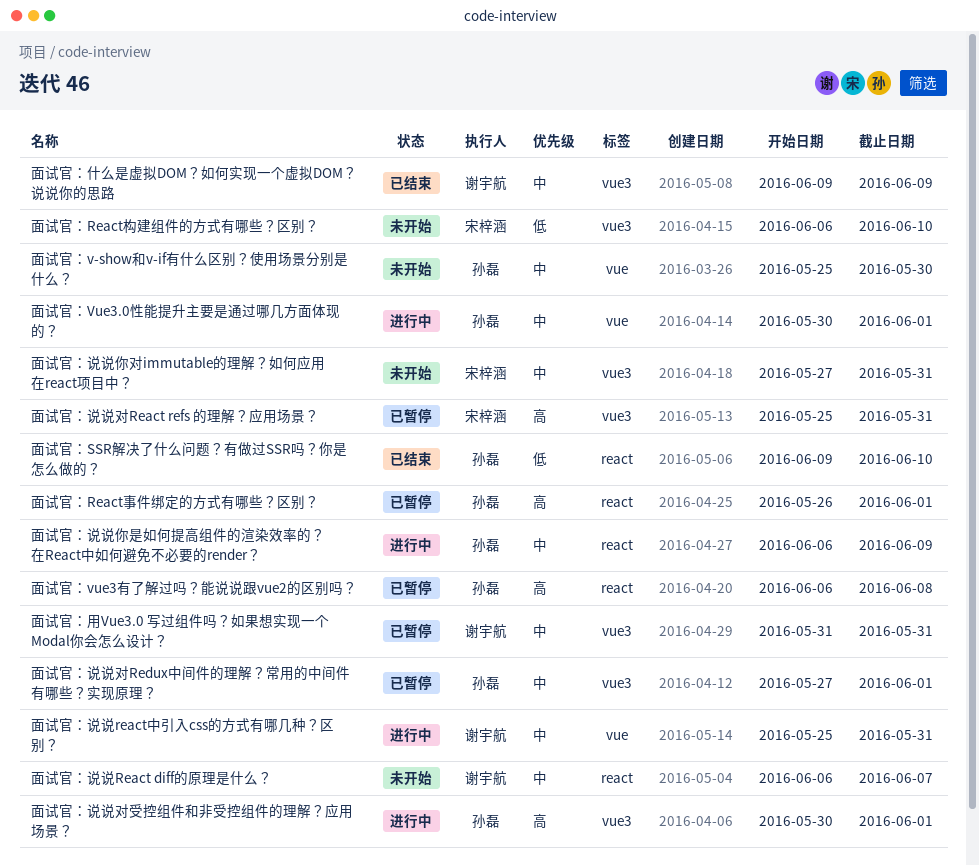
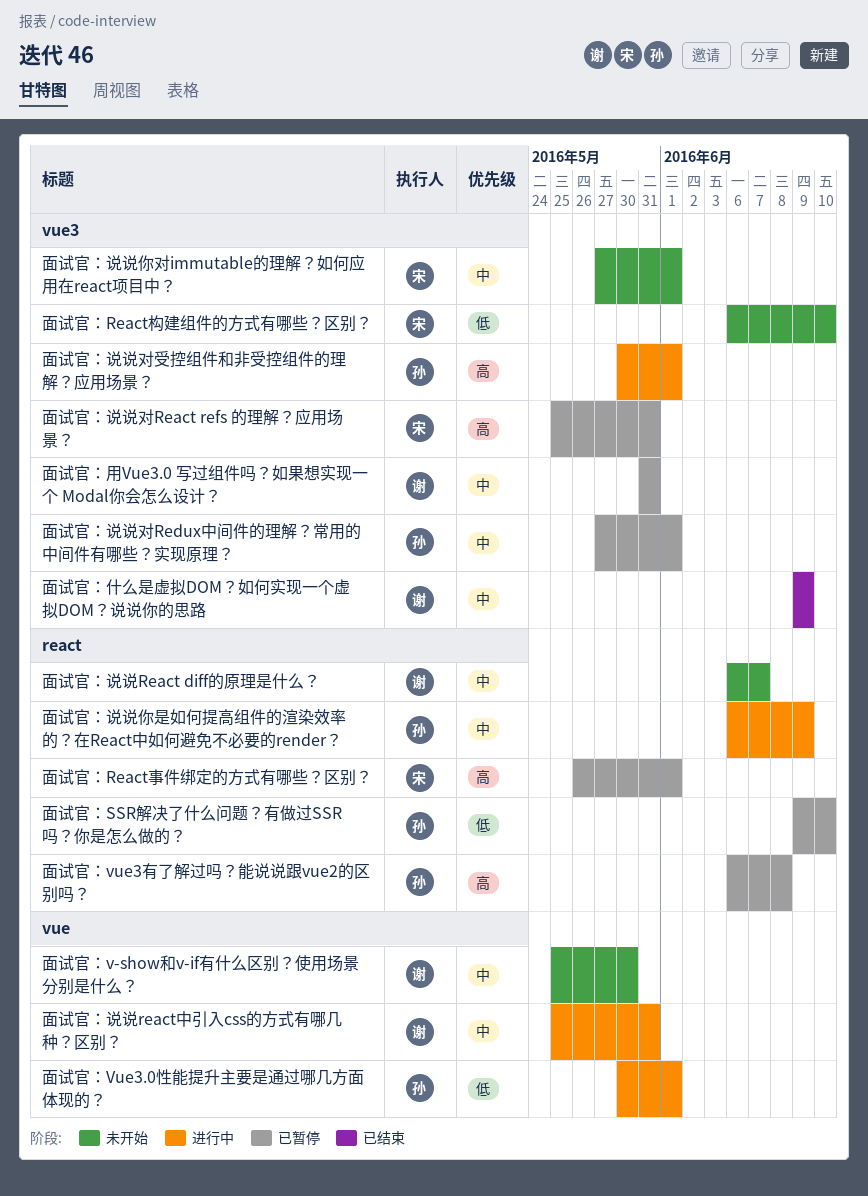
面试官：React事件绑定的方式有哪些？区别？, owner: 孙磊 -> 宋梓涵
面试官：SSR解决了什么问题？有做过SSR吗？你是怎么做的？, status: 已结束 -> 已暂停
面试官：v-show和v-if有什么区别？使用场景分别是什么？, owner: 孙磊 -> 谢宇航
面试官：Vue3.0性能提升主要是通过哪几方面体现的？, priority: 中 -> 低
面试官：说说你对immutable的理解？如何应用在react项目中？, due: May 31 -> Jun 1

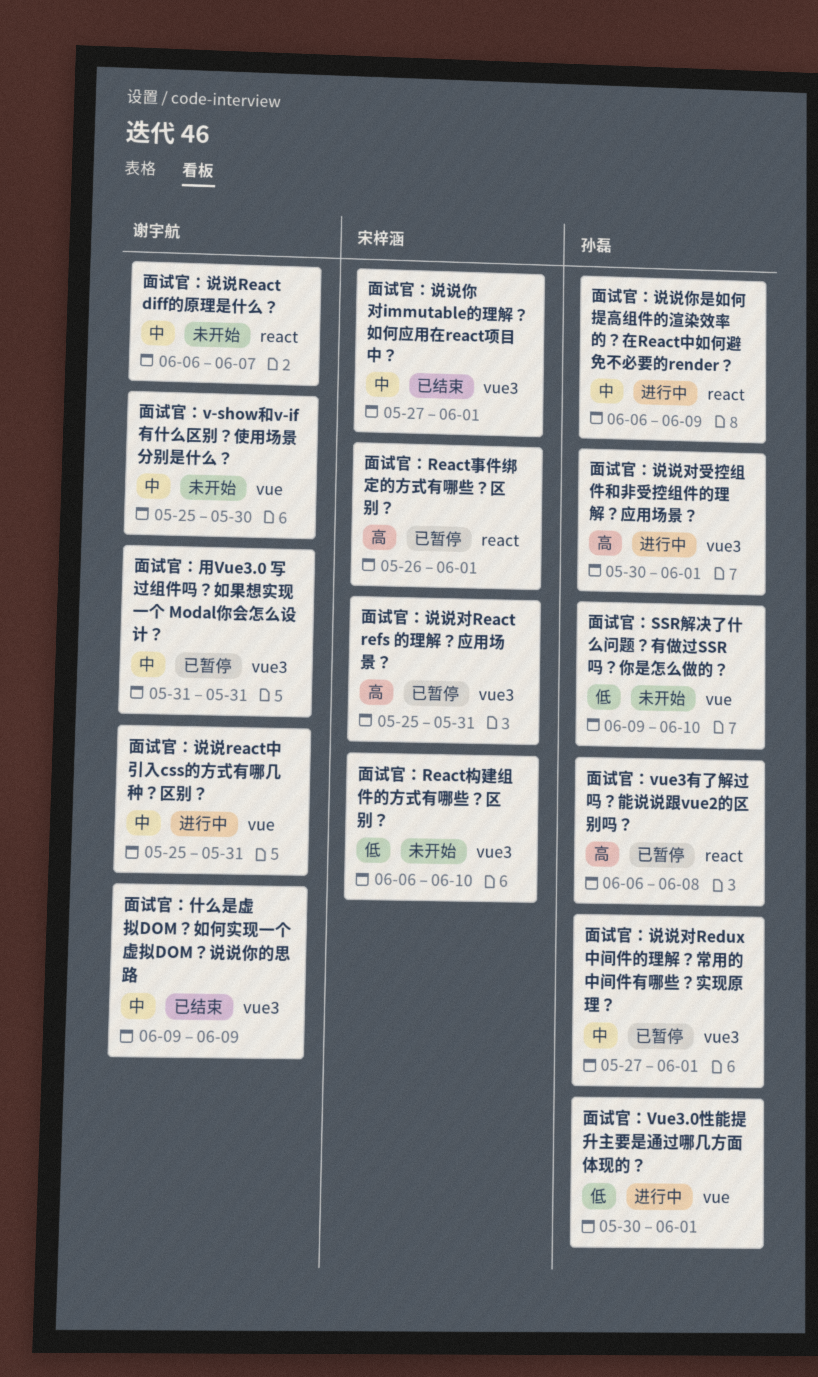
面试官：SSR解决了什么问题？有做过SSR吗？你是怎么做的？, status: 已暂停 -> 未开始
面试官：SSR解决了什么问题？有做过SSR吗？你是怎么做的？, label: react -> vue
面试官：说说你对immutable的理解？如何应用在react项目中？, status: 未开始 -> 已结束

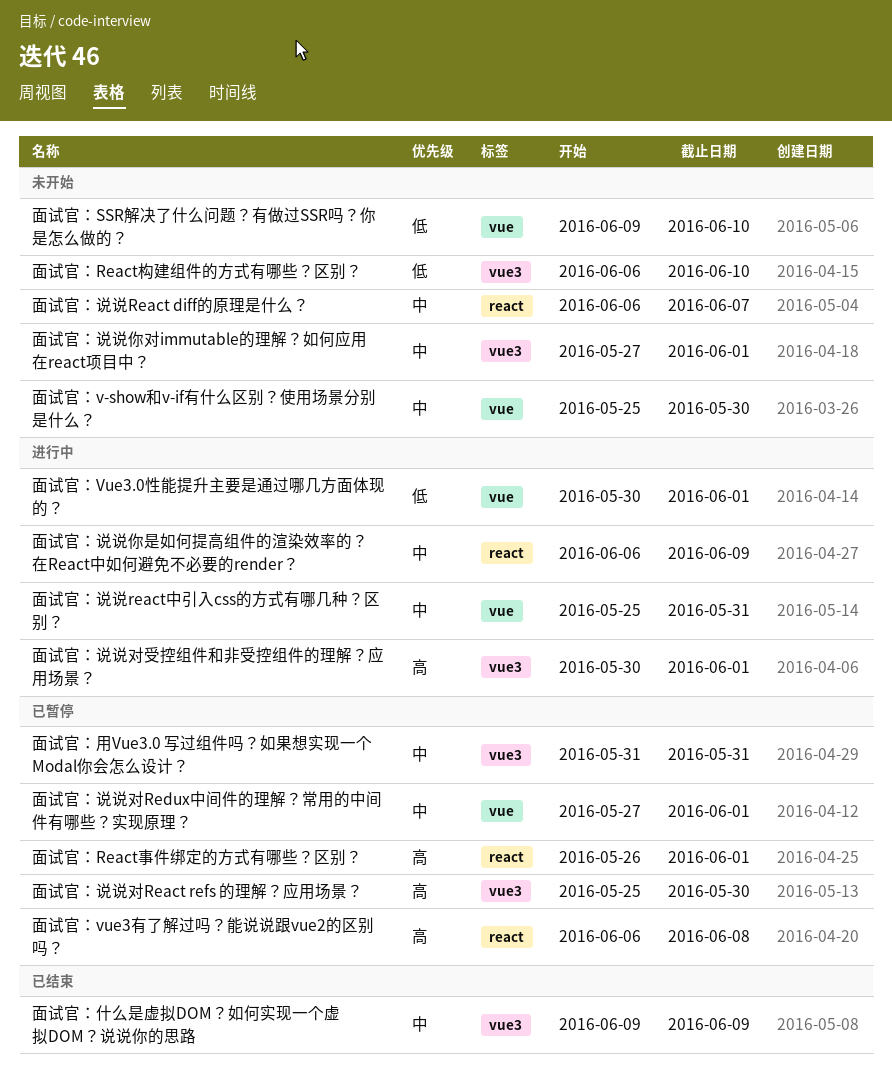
面试官：说说你对immutable的理解？如何应用在react项目中？, status: 已结束 -> 未开始
面试官：说说对React refs 的理解？应用场景？, due: May 31 -> May 30
面试官：说说对Redux中间件的理解？常用的中间件有哪些？实现原理？, label: vue3 -> vue

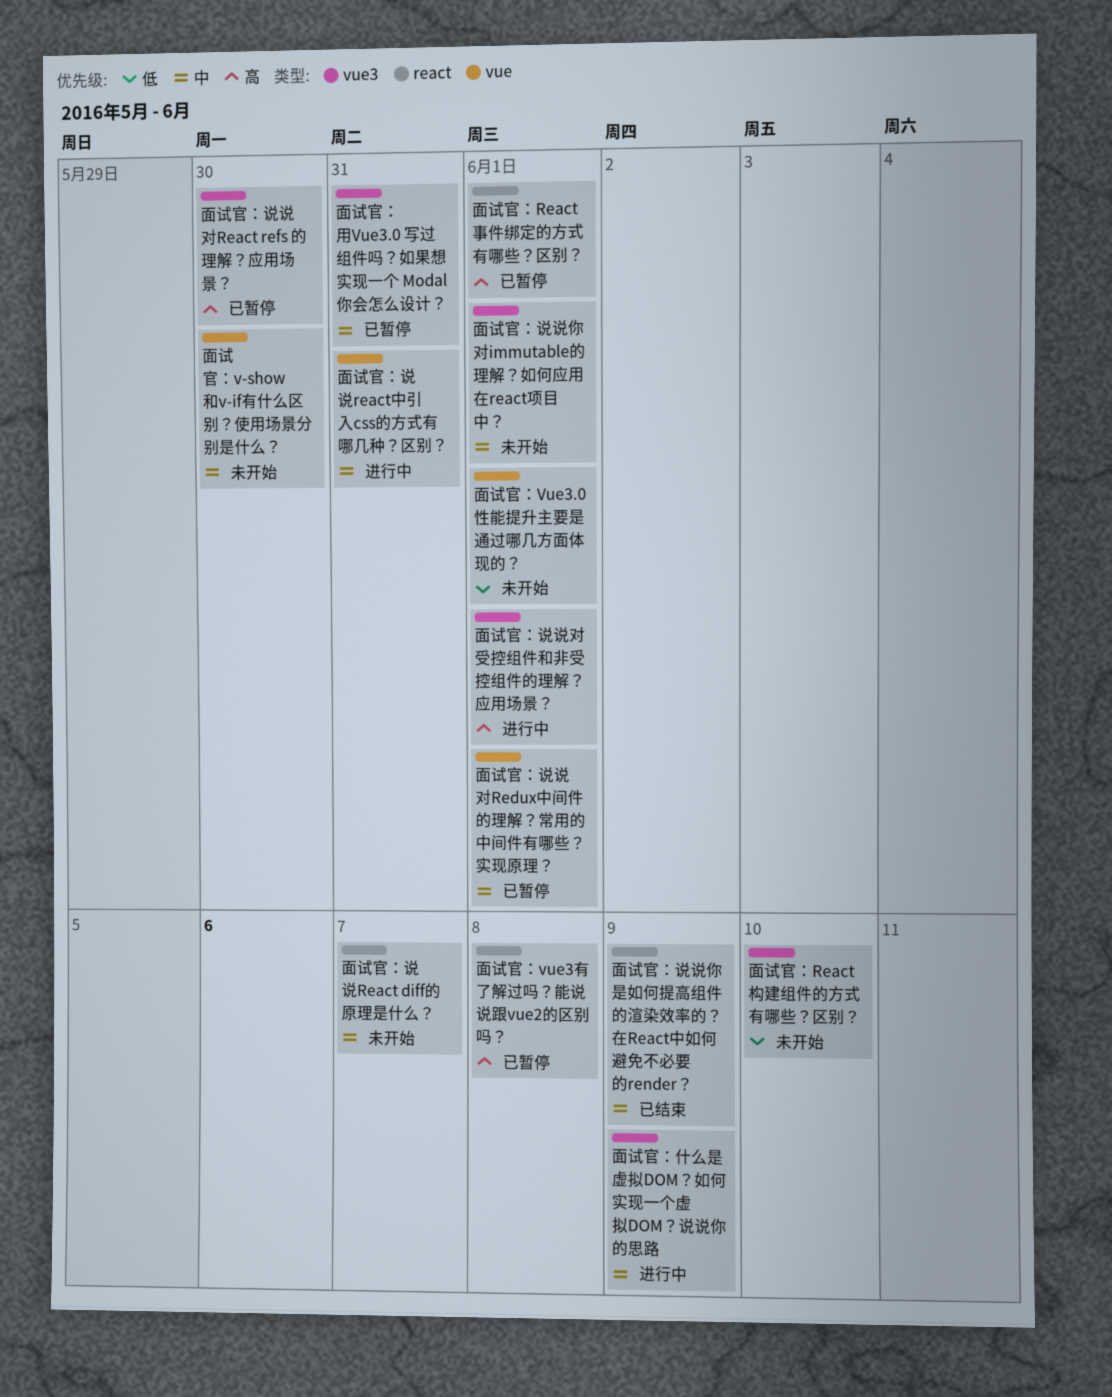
面试官：SSR解决了什么问题？有做过SSR吗？你是怎么做的？: present -> none
面试官：Vue3.0性能提升主要是通过哪几方面体现的？, status: 进行中 -> 未开始
面试官：什么是虚拟DOM？如何实现一个虚拟DOM？说说你的思路, status: 已结束 -> 进行中
面试官：说说你是如何提高组件的渲染效率的？在React中如何避免不必要的render？, status: 进行中 -> 已结束

